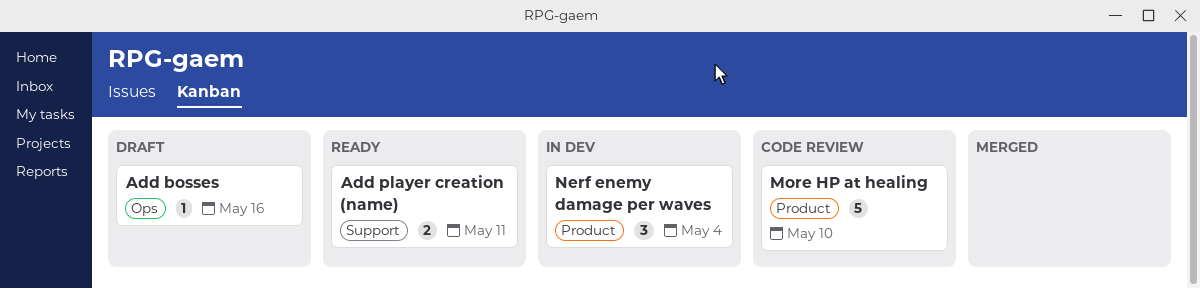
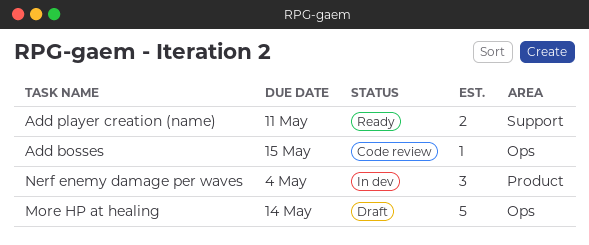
Add bosses, status: Draft -> Code review
Add bosses, due: May 16 -> May 15
More HP at healing, status: Code review -> Draft
More HP at healing, label: Product -> Ops
More HP at healing, due: May 10 -> May 14

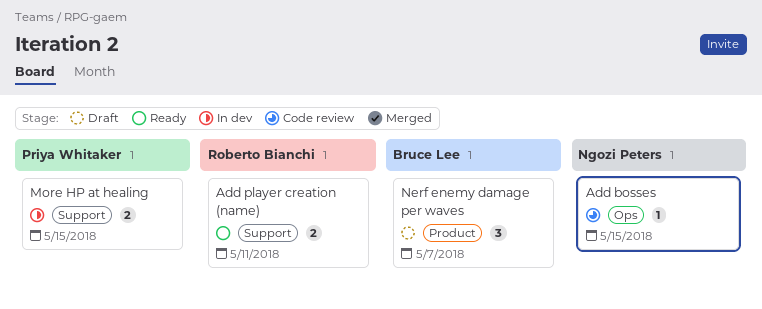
More HP at healing, status: Draft -> In dev
More HP at healing, label: Ops -> Support
More HP at healing, estimate: 5 -> 2
More HP at healing, due: May 14 -> May 15
Nerf enemy damage per waves, status: In dev -> Draft
Nerf enemy damage per waves, due: May 4 -> May 7

